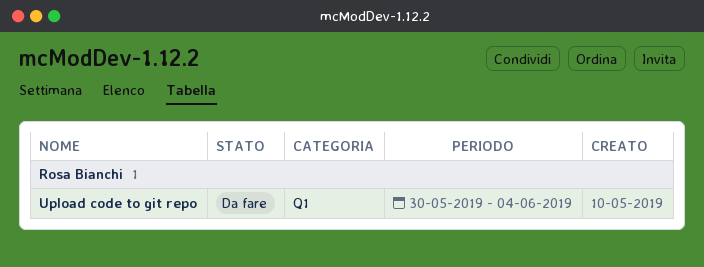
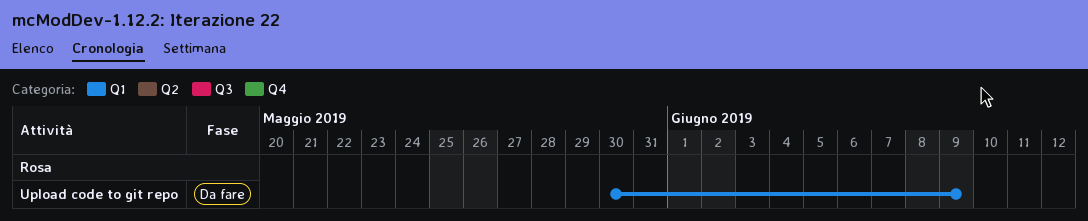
Upload code to git repo, due: Jun 4 -> Jun 9

